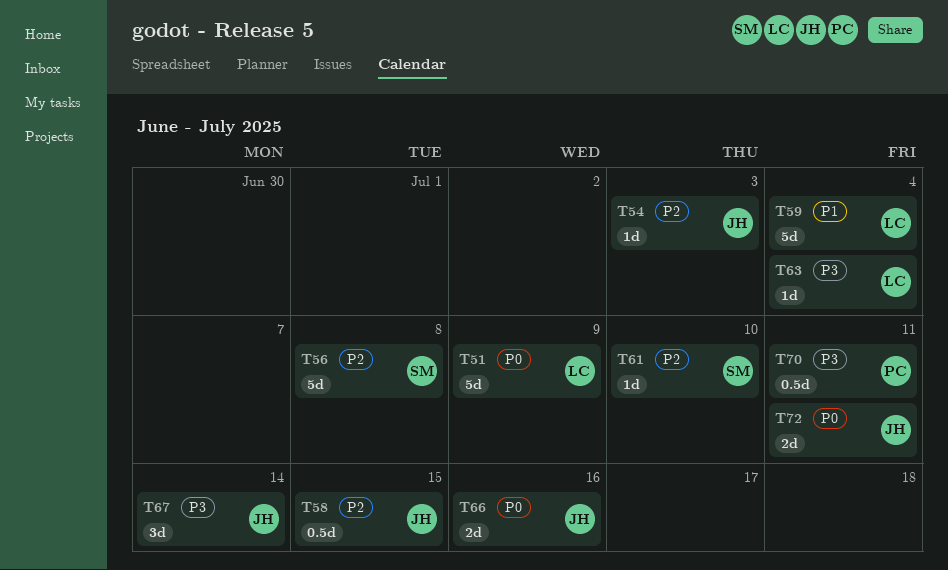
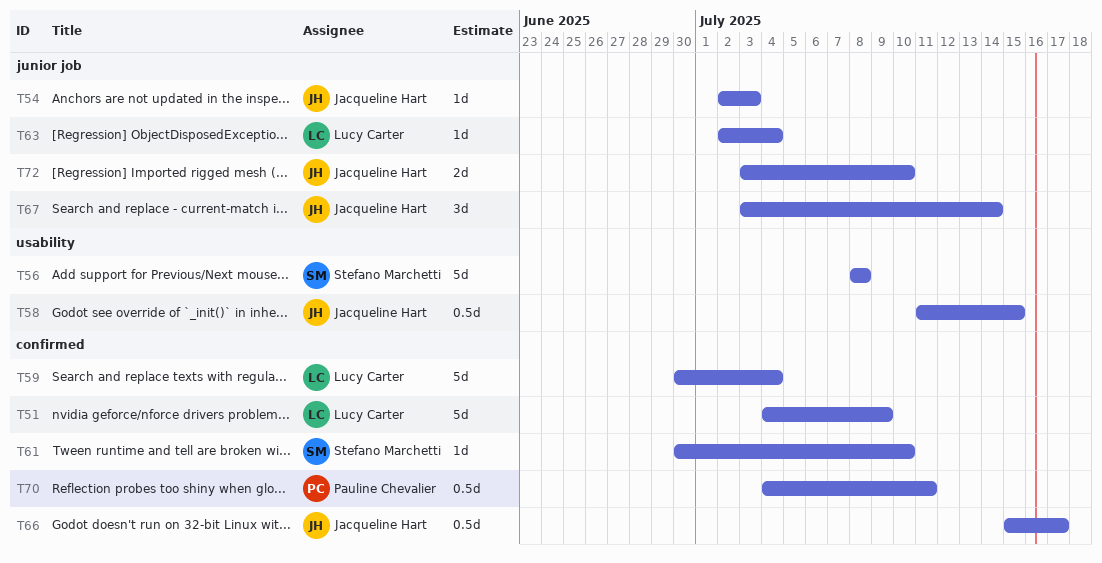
T66, estimate: 2d -> 0.5d
T66, due: Jul 16 -> Jul 17
T72, due: Jul 11 -> Jul 10

